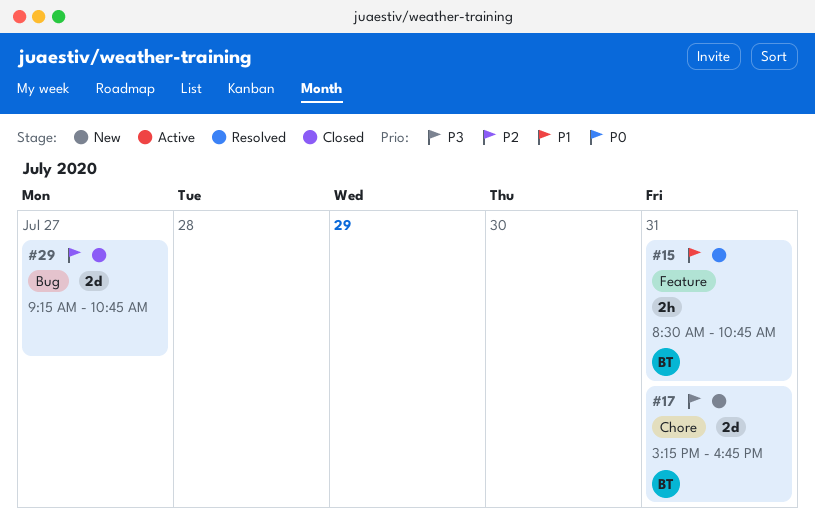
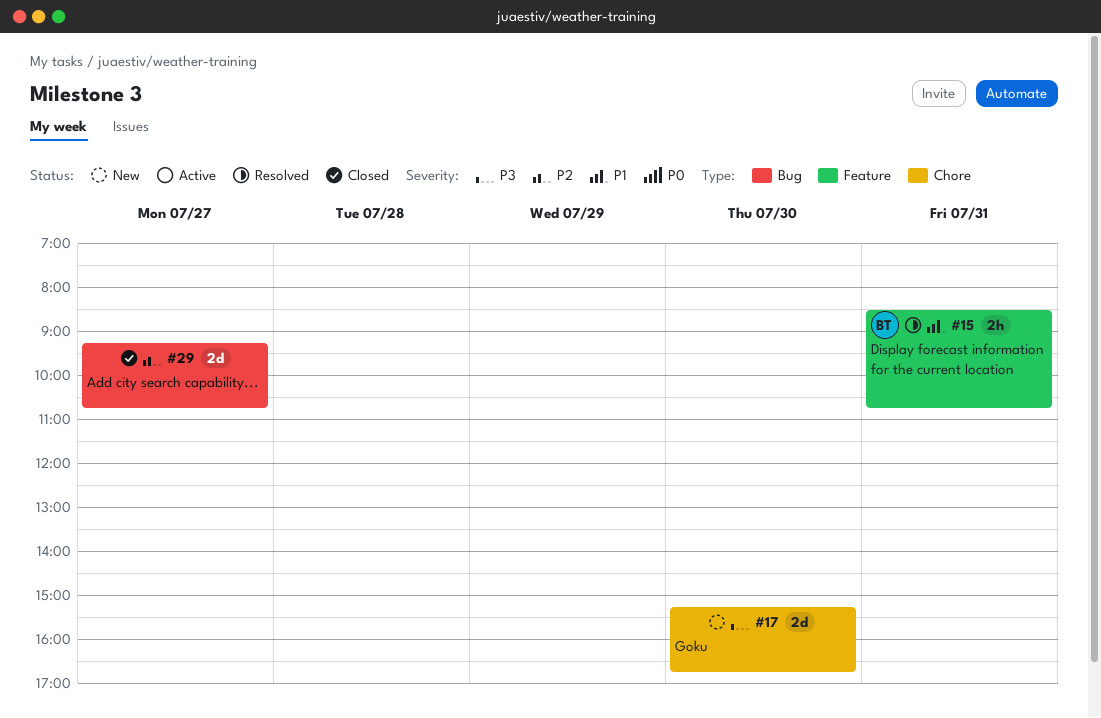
#17, owner: BT -> none
#17, day: Jul 31 -> Jul 30

